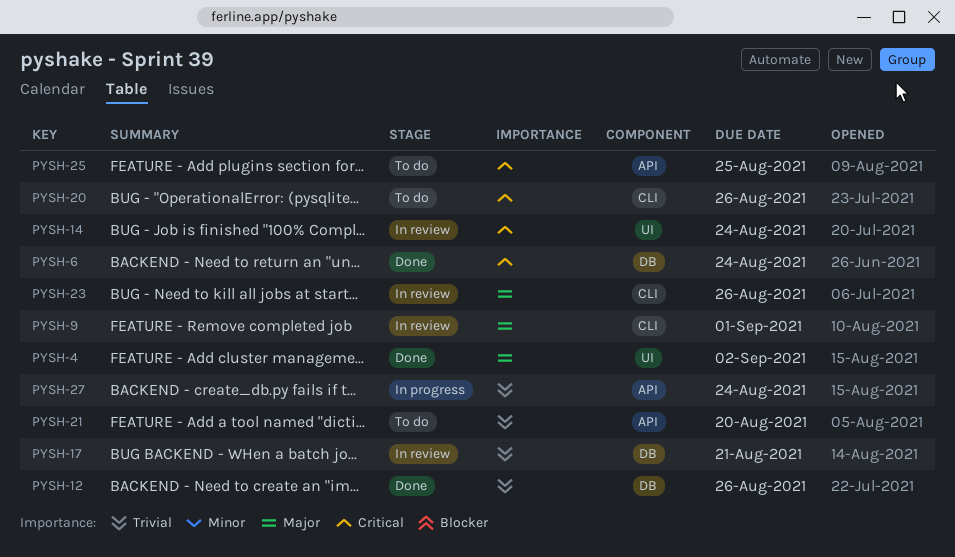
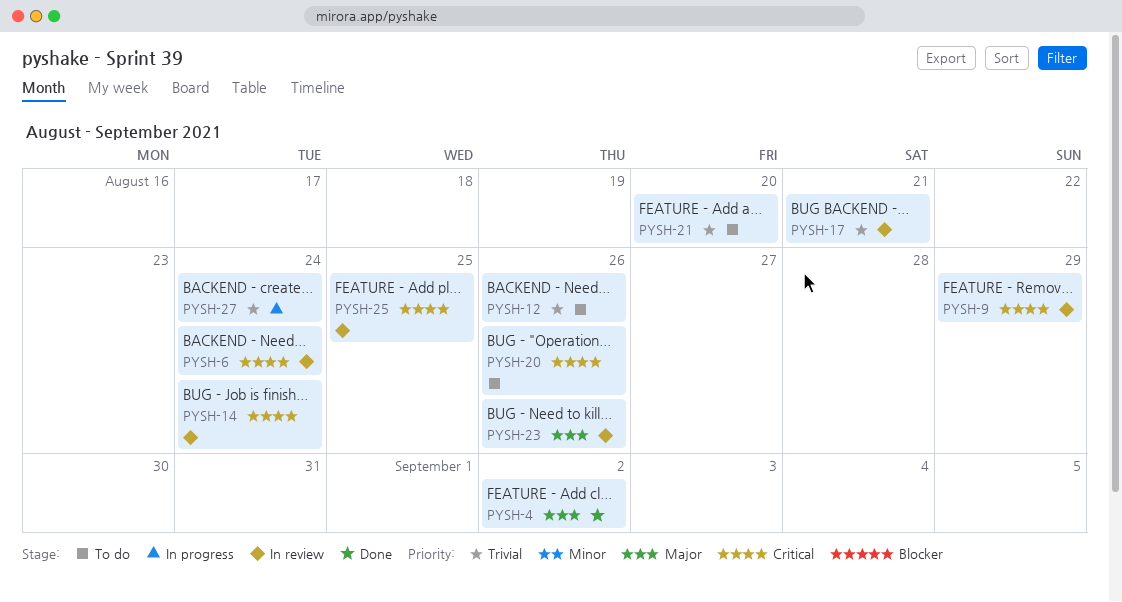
PYSH-6, status: Done -> In review
PYSH-9, priority: Major -> Critical
PYSH-9, due: Sep 1 -> Aug 29
PYSH-12, status: Done -> To do
PYSH-25, status: To do -> In review

